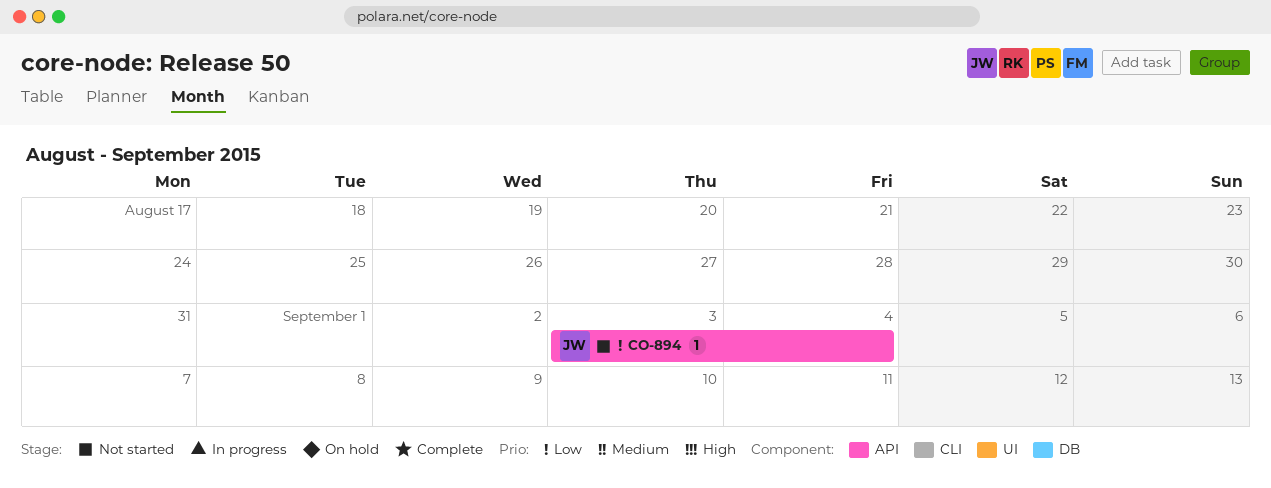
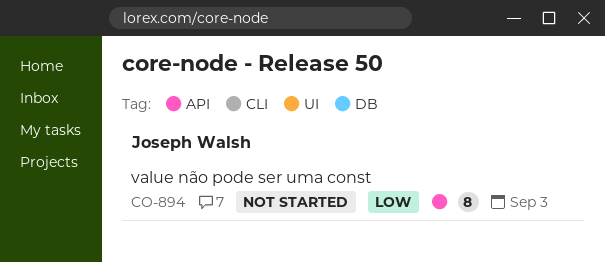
CO-894, estimate: 1 -> 8
CO-894, due: Sep 4 -> Sep 3

